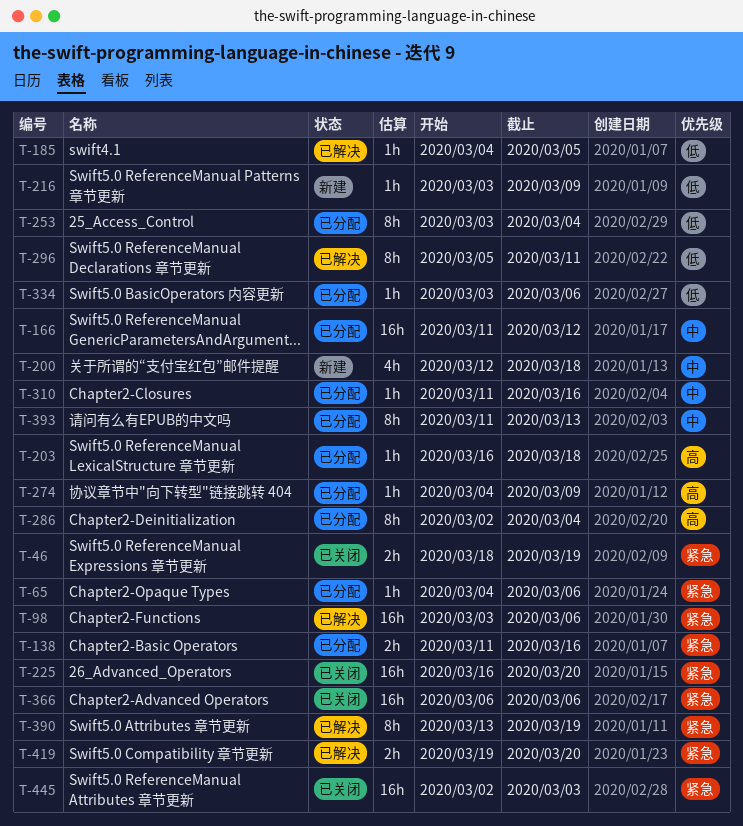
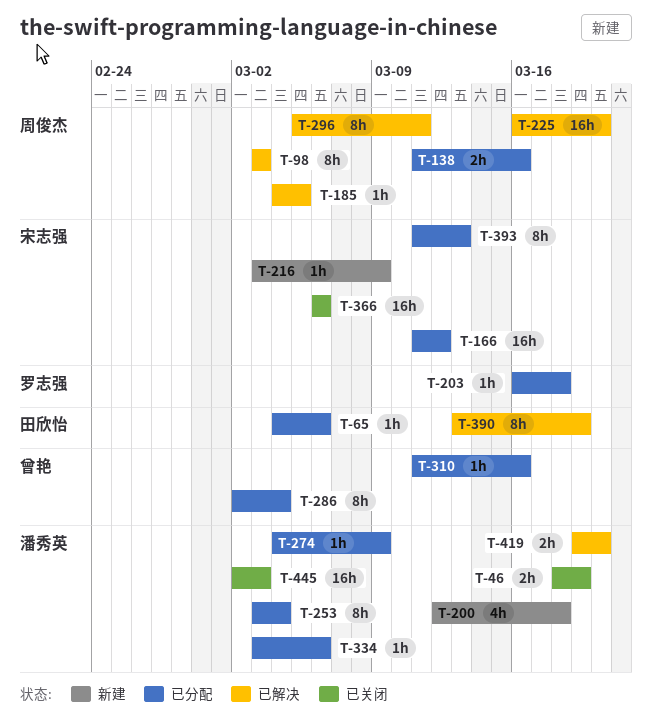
T-98, estimate: 16h -> 8h
T-98, due: Mar 6 -> Mar 3
T-225, status: 已关闭 -> 已解决

